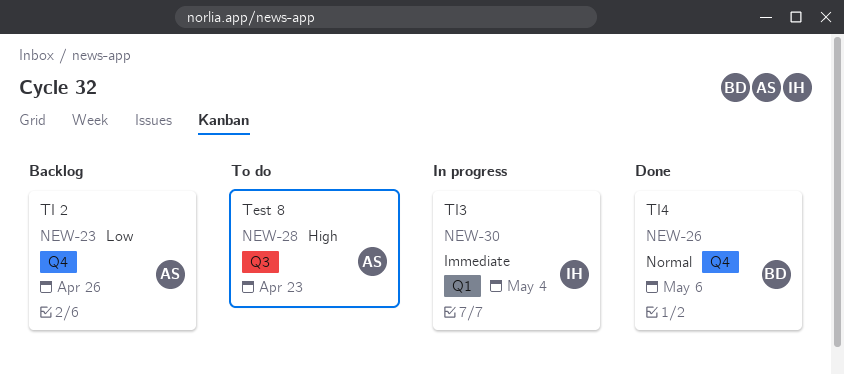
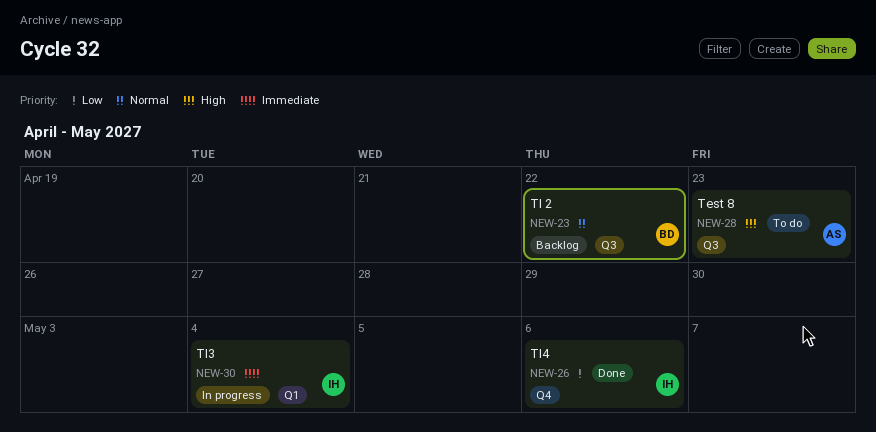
NEW-23, owner: AS -> BD
NEW-23, priority: Low -> Normal
NEW-23, label: Q4 -> Q3
NEW-23, due: Apr 26 -> Apr 22
NEW-26, owner: BD -> IH
NEW-26, priority: Normal -> Low

